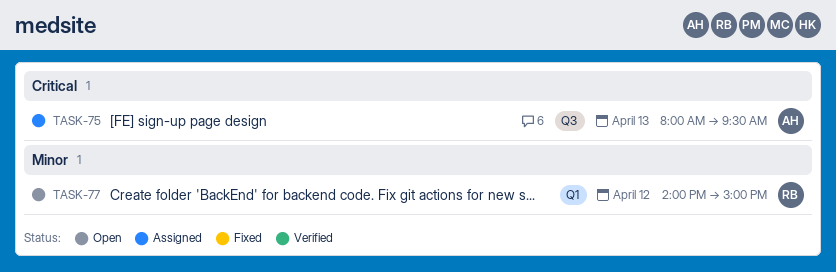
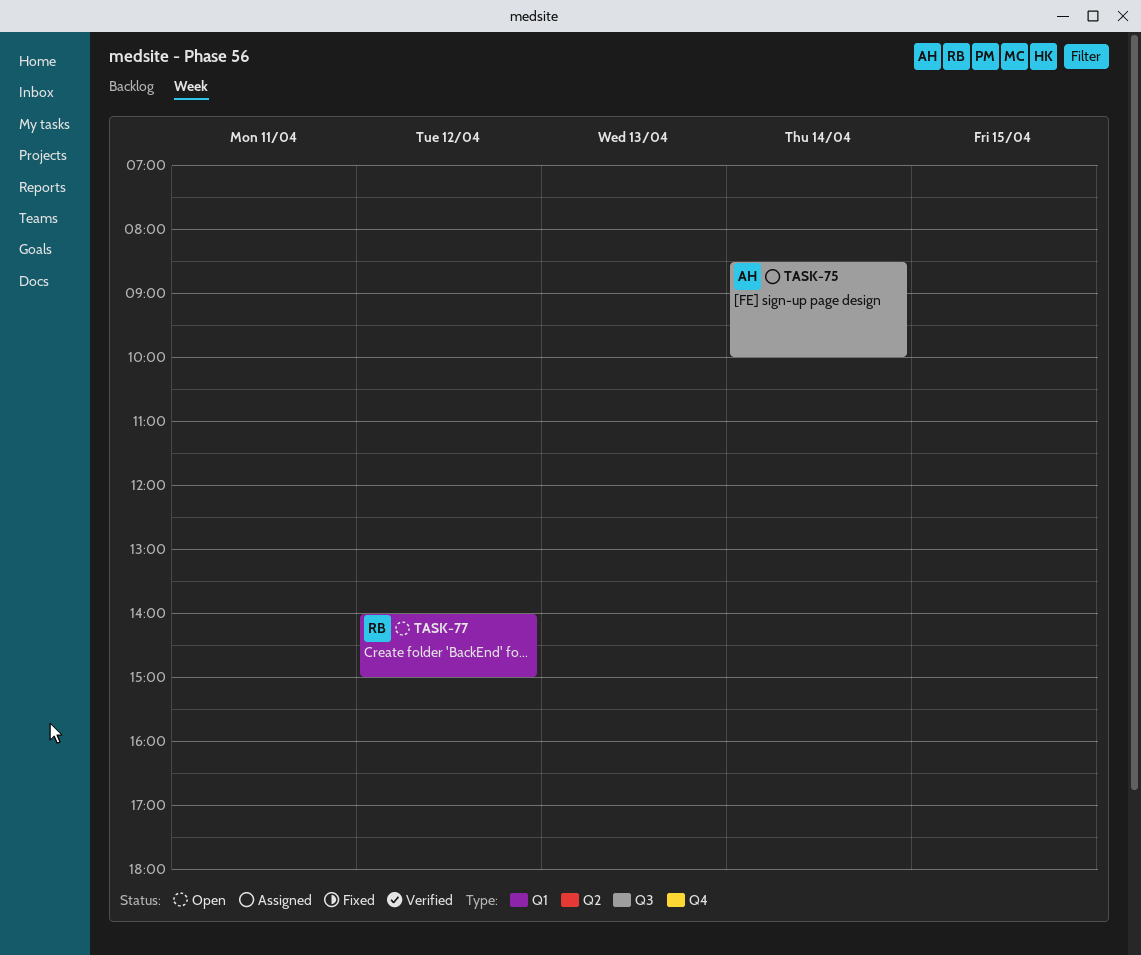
TASK-75, day: Apr 13 -> Apr 14
TASK-75, begins: 08:00 -> 08:30
TASK-75, ends: 09:30 -> 10:00

